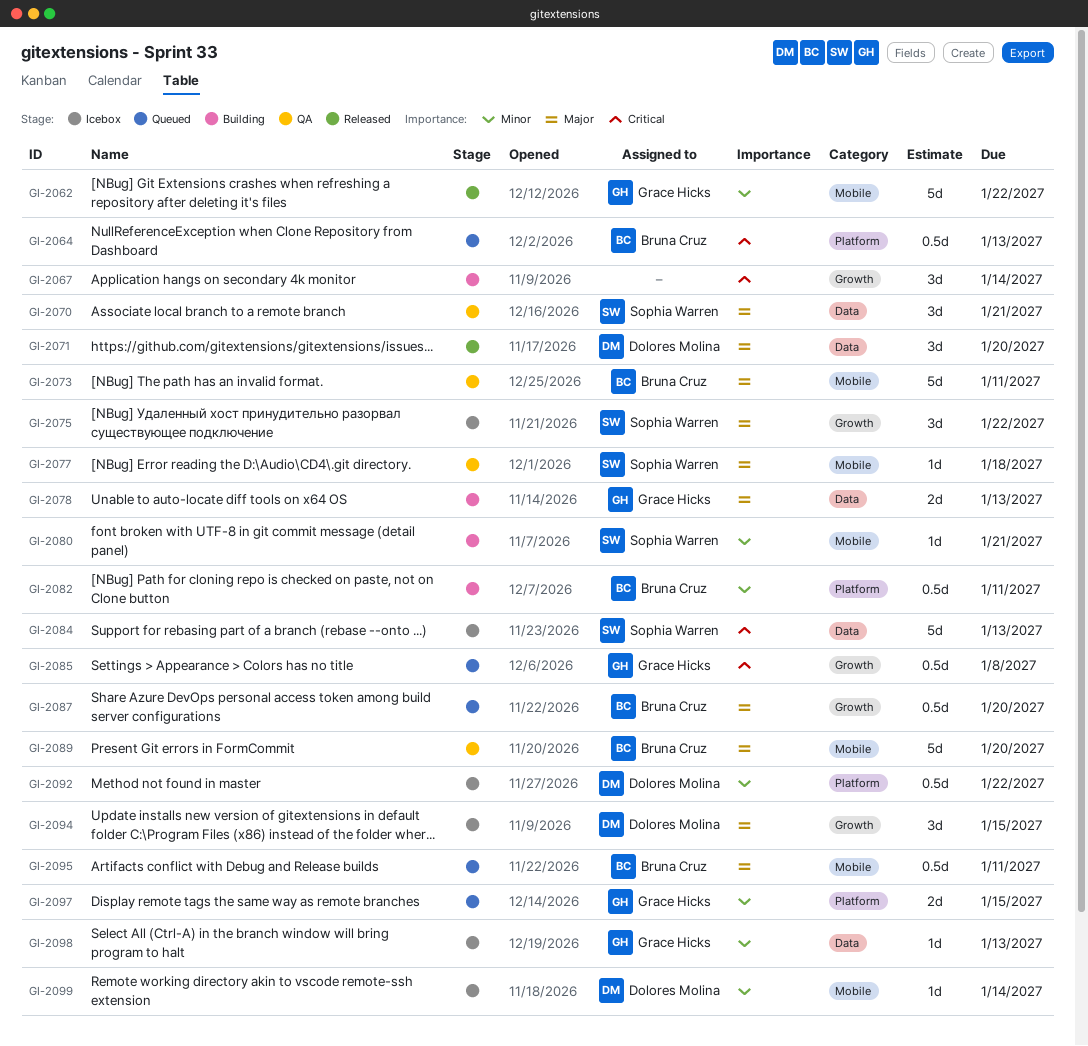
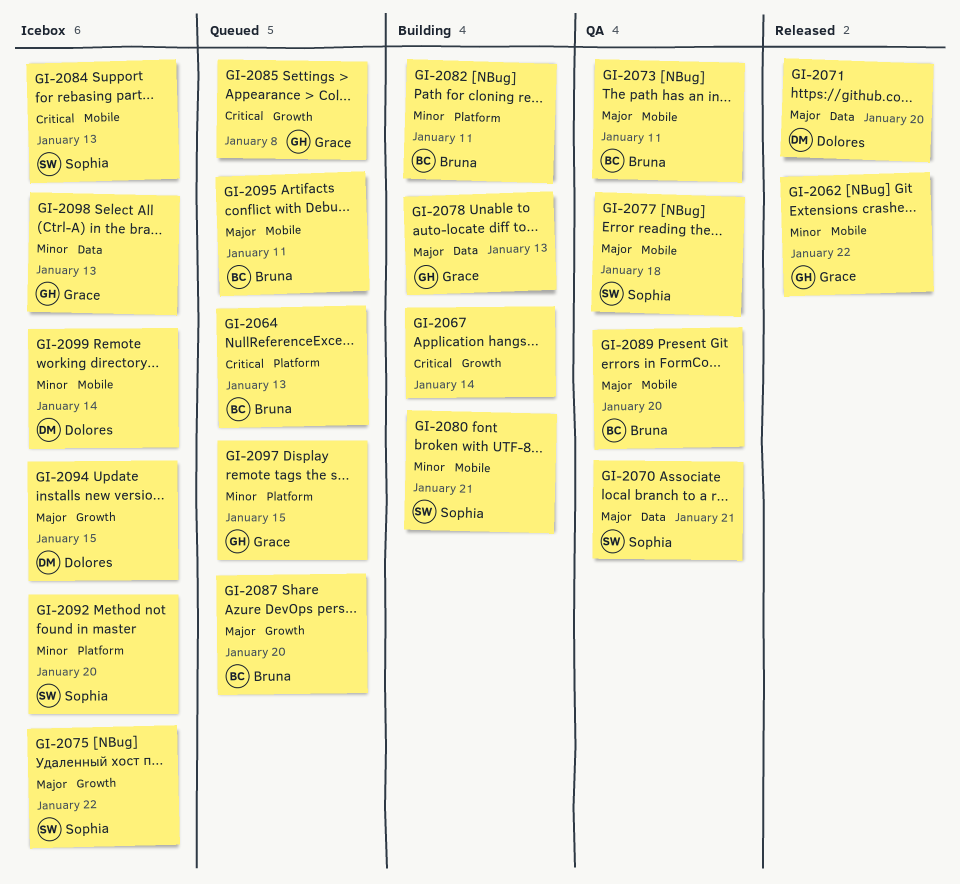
GI-2084, label: Data -> Mobile
GI-2092, owner: Dolores Molina -> Sophia Warren
GI-2092, due: Jan 22 -> Jan 20

